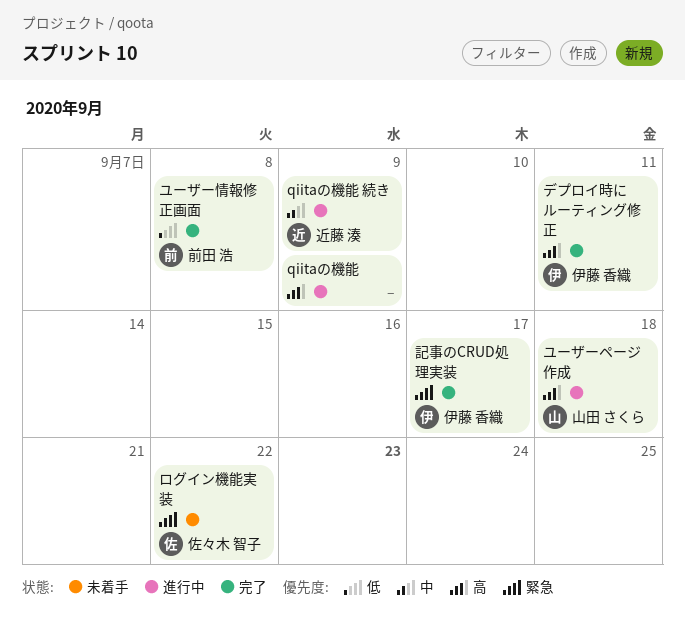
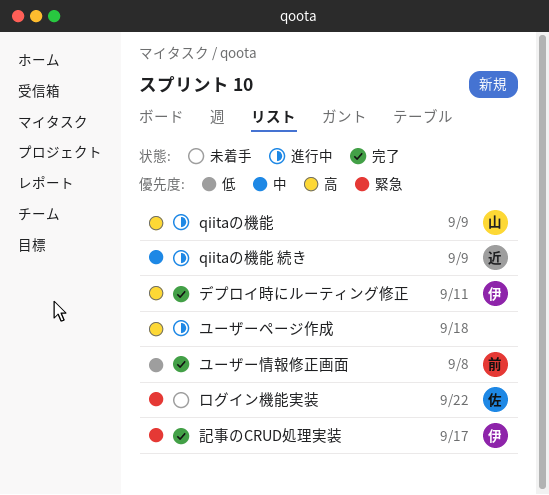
qiitaの機能, owner: none -> 山田 さくら
ユーザーページ作成, owner: 山田 さくら -> none

